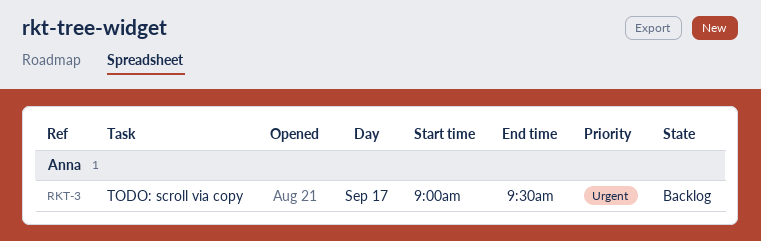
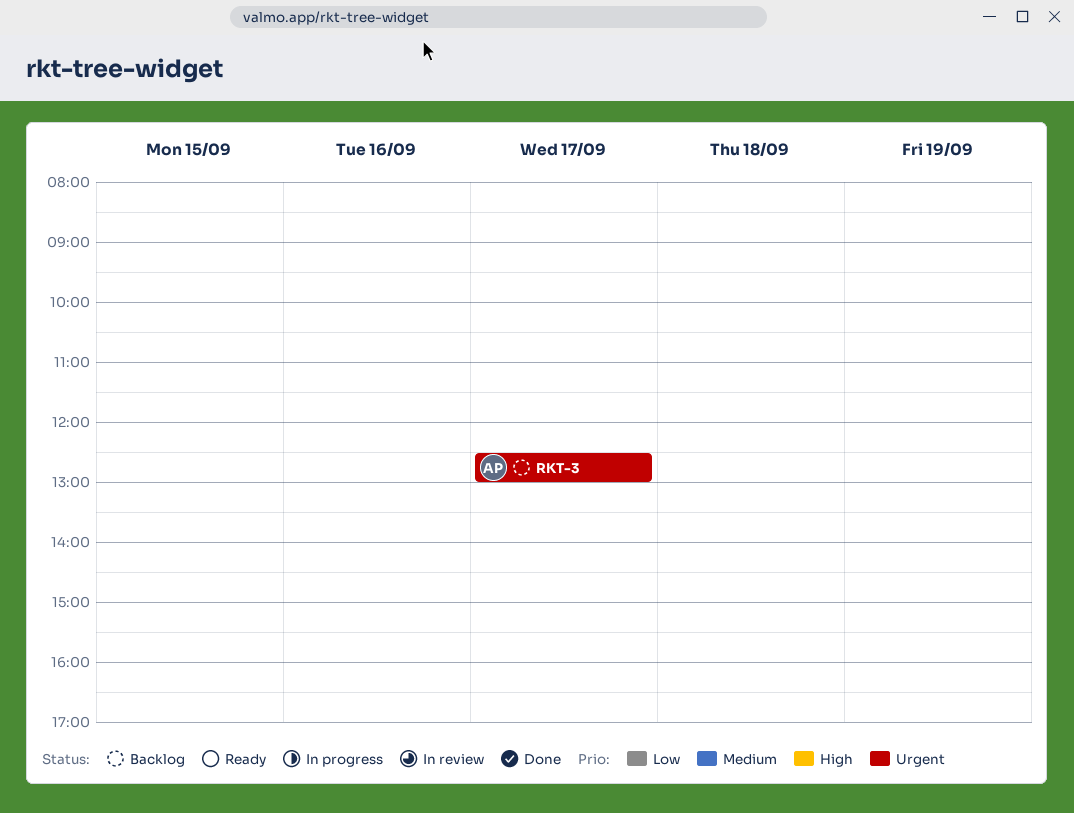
RKT-3, begins: 09:00 -> 12:30
RKT-3, ends: 09:30 -> 13:00

